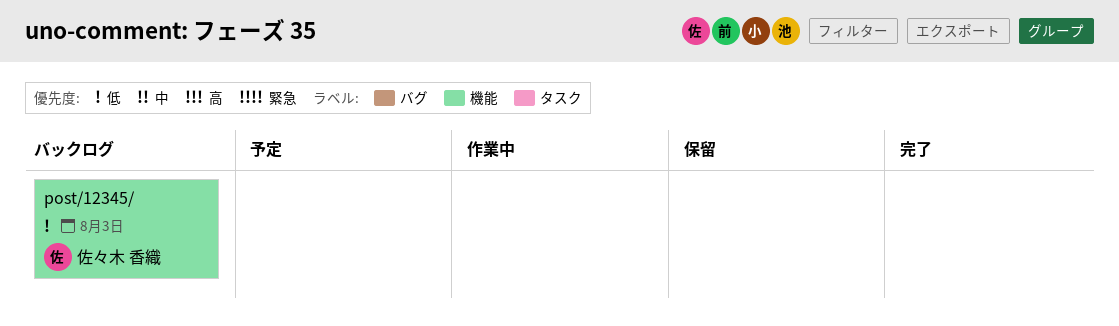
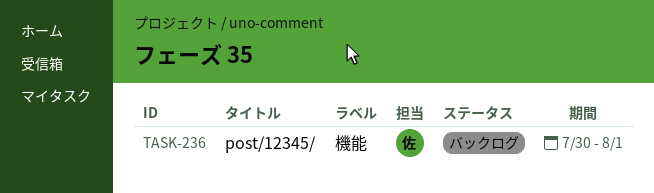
post/12345/, due: Aug 3 -> Aug 1

